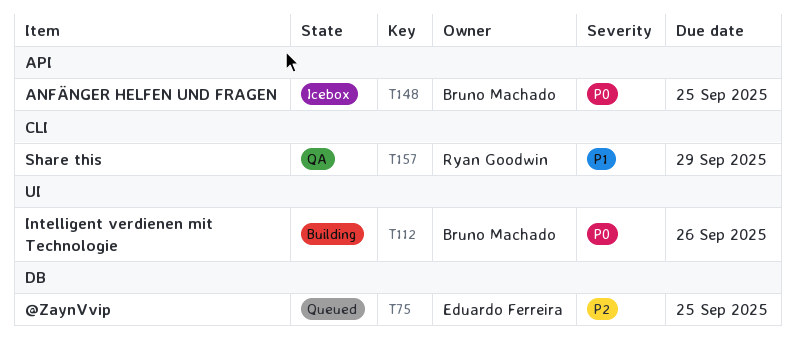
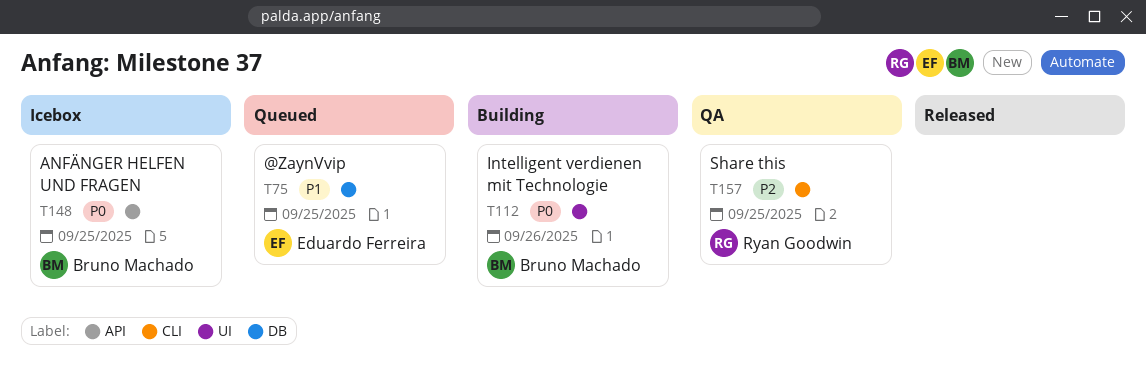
T75, priority: P2 -> P1
T157, priority: P1 -> P2
T157, due: Sep 29 -> Sep 25

